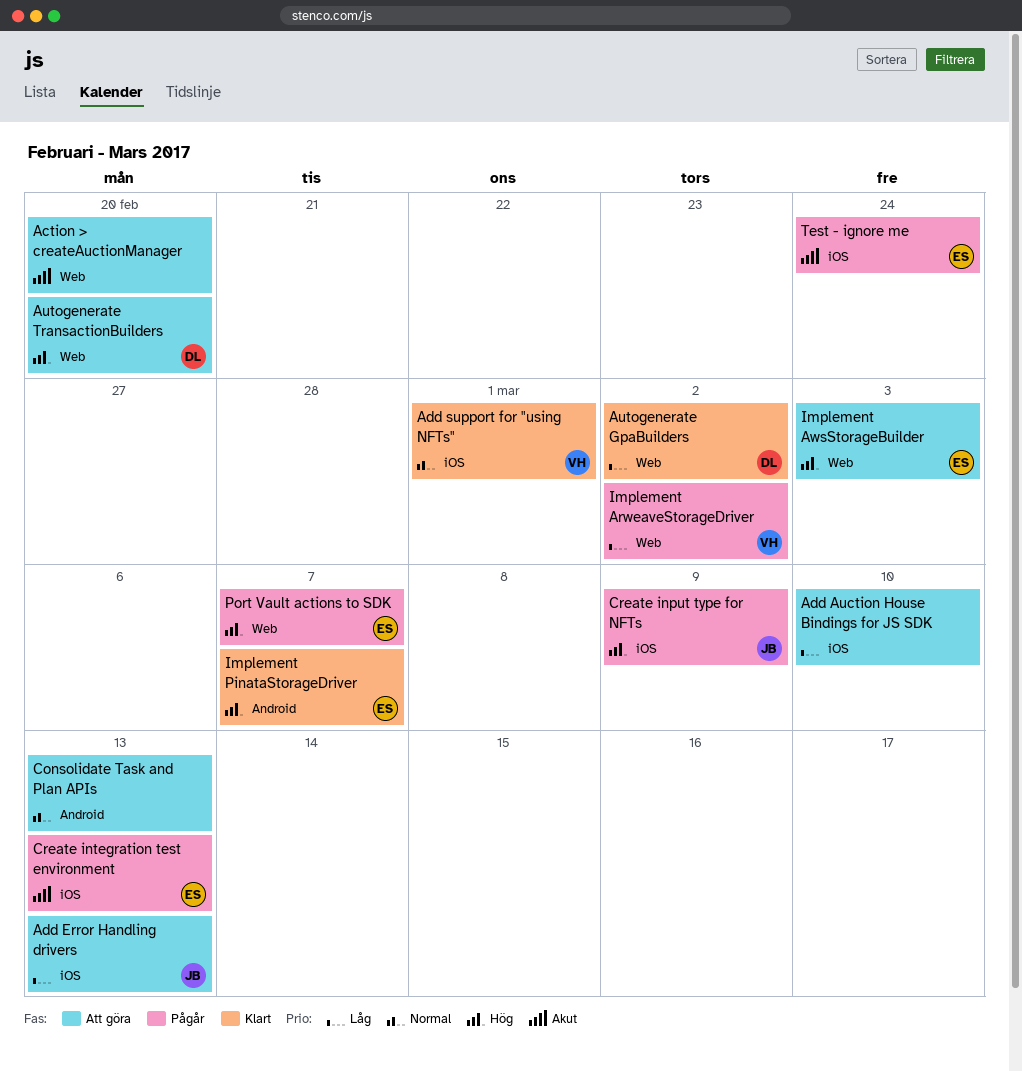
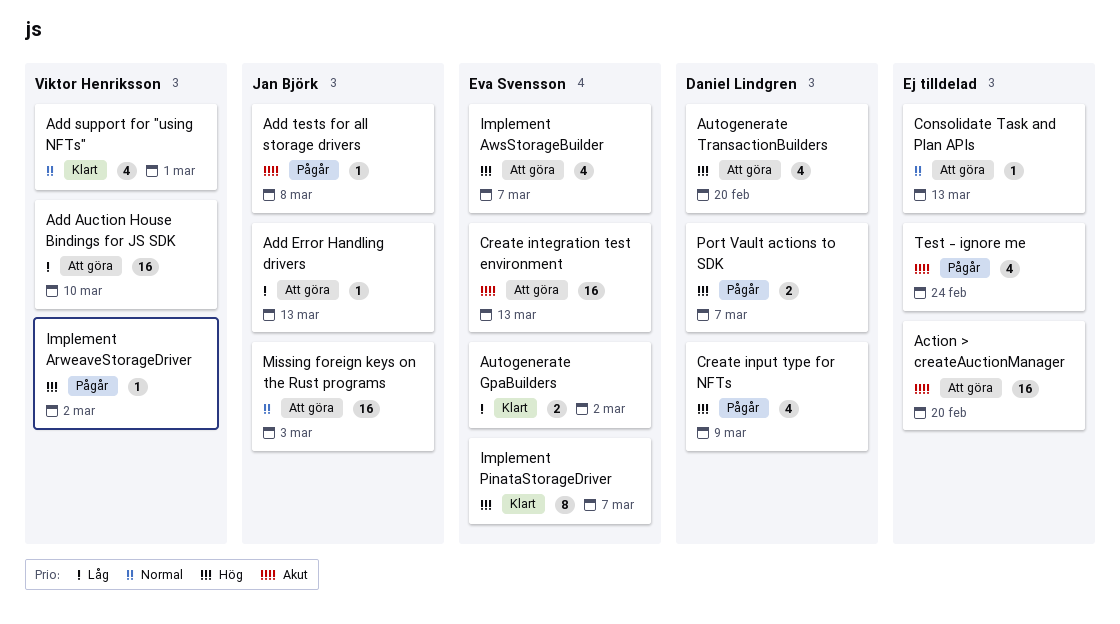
Add Auction House Bindings for JS SDK, owner: none -> Viktor Henriksson
Add tests for all storage drivers: none -> present
Autogenerate GpaBuilders, owner: Daniel Lindgren -> Eva Svensson
Create input type for NFTs, owner: Jan Björk -> Daniel Lindgren
Create integration test environment, status: Pågår -> Att göra
Implement ArweaveStorageDriver, priority: Låg -> Hög
Implement AwsStorageBuilder, due: Mar 3 -> Mar 7
Missing foreign keys on the Rust programs: none -> present
Port Vault actions to SDK, owner: Eva Svensson -> Daniel Lindgren
Test - ignore me, owner: Eva Svensson -> none

